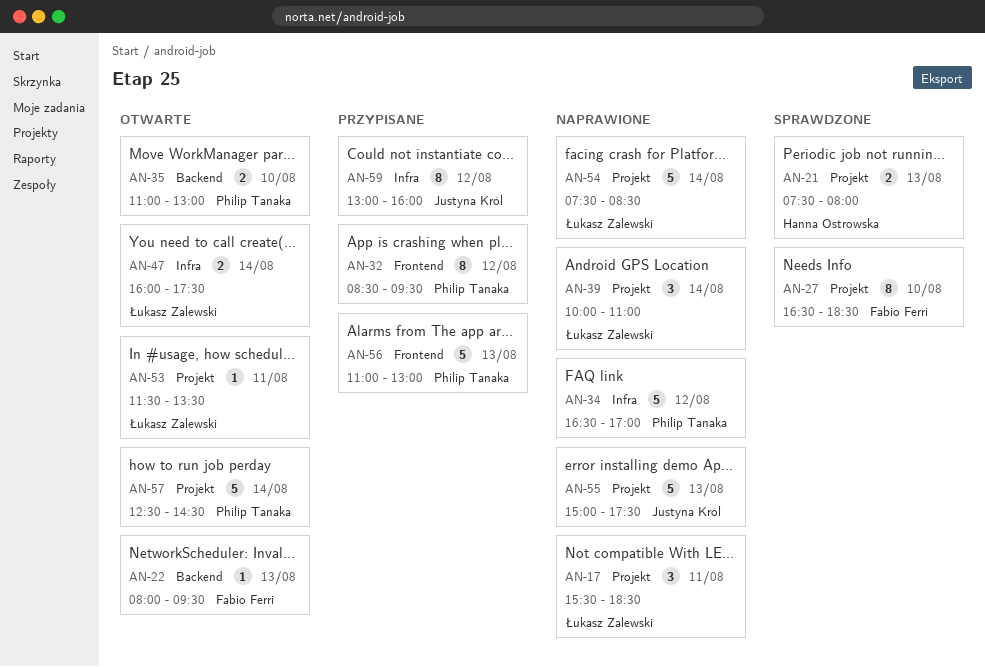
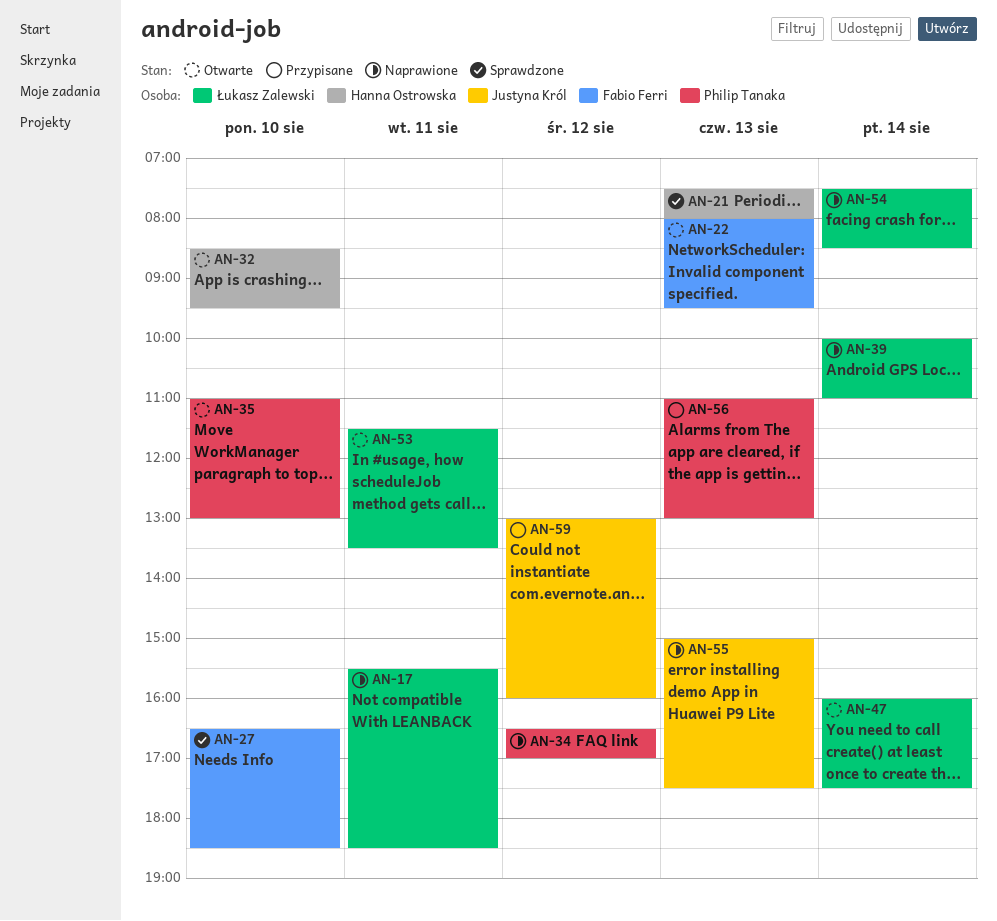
AN-32, status: Przypisane -> Otwarte
AN-32, owner: Philip Tanaka -> Hanna Ostrowska
AN-32, day: Aug 12 -> Aug 10
AN-57: present -> none

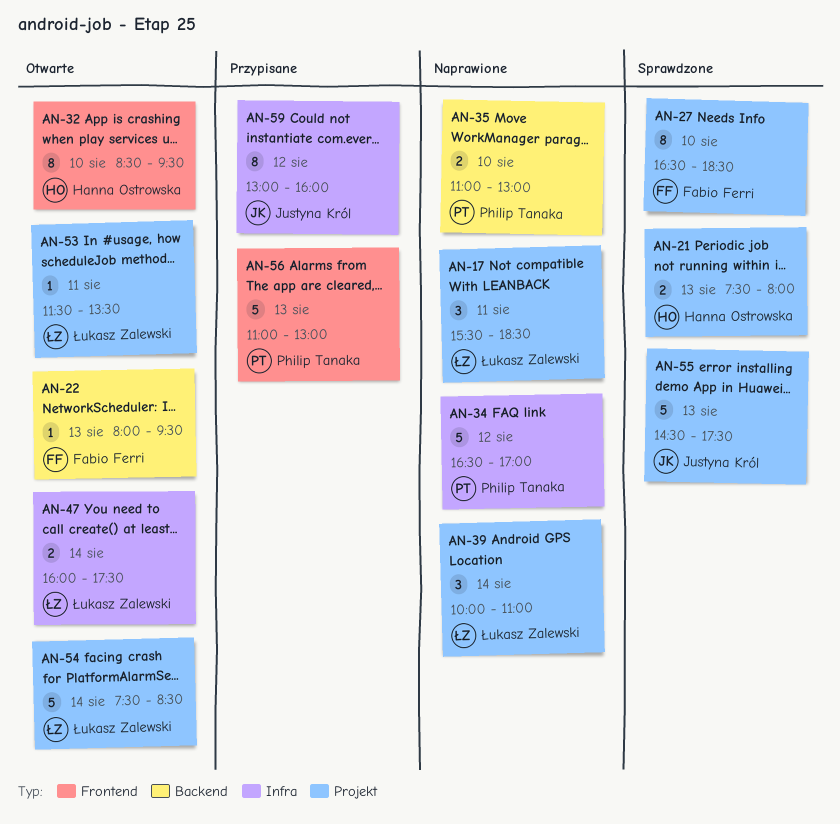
AN-35, status: Otwarte -> Naprawione
AN-54, status: Naprawione -> Otwarte
AN-55, status: Naprawione -> Sprawdzone
AN-55, begins: 15:00 -> 14:30

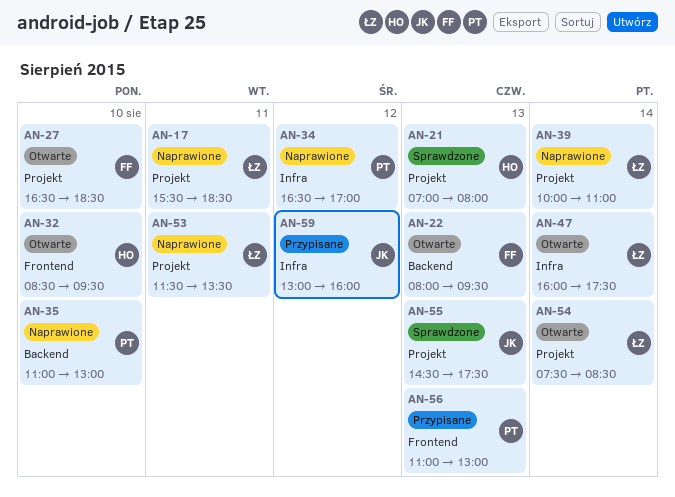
AN-21, begins: 07:30 -> 07:00
AN-27, status: Sprawdzone -> Otwarte
AN-53, status: Otwarte -> Naprawione

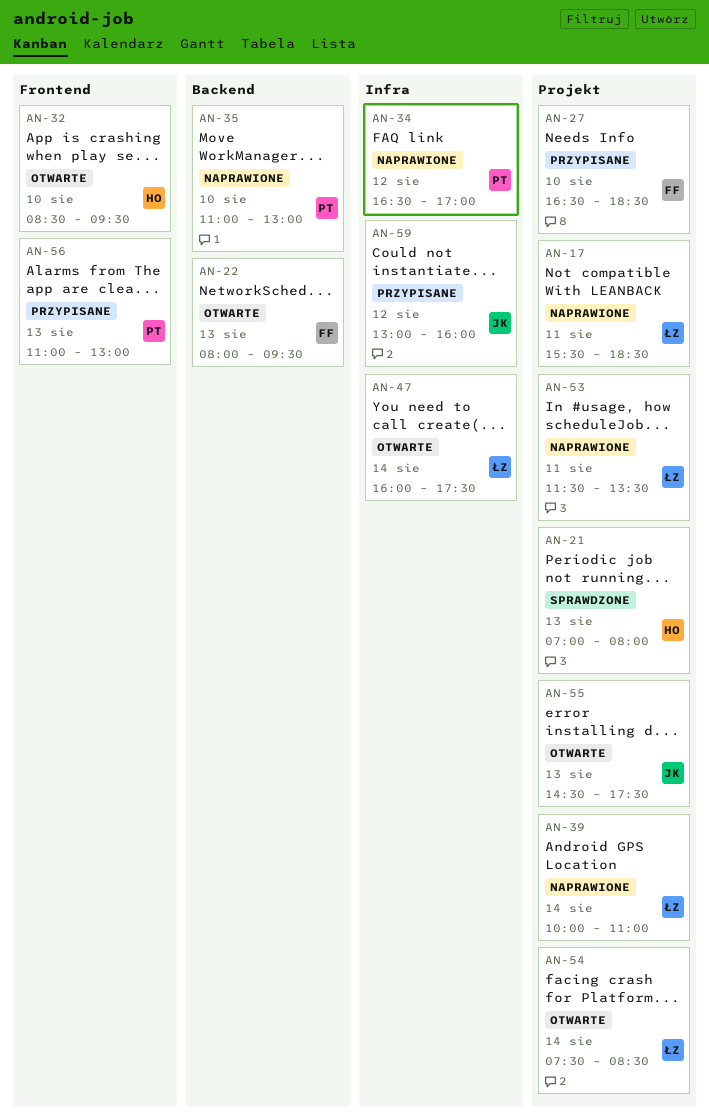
AN-27, status: Otwarte -> Przypisane
AN-55, status: Sprawdzone -> Otwarte

